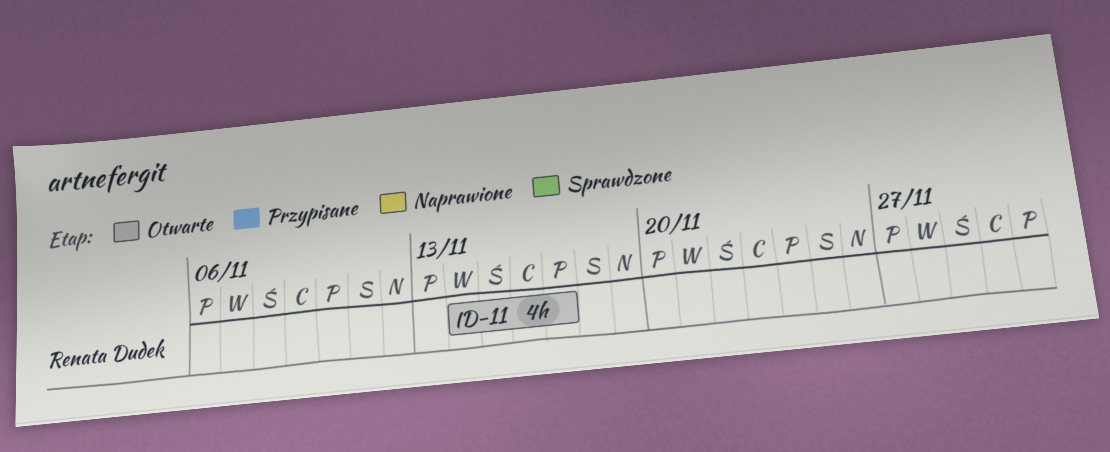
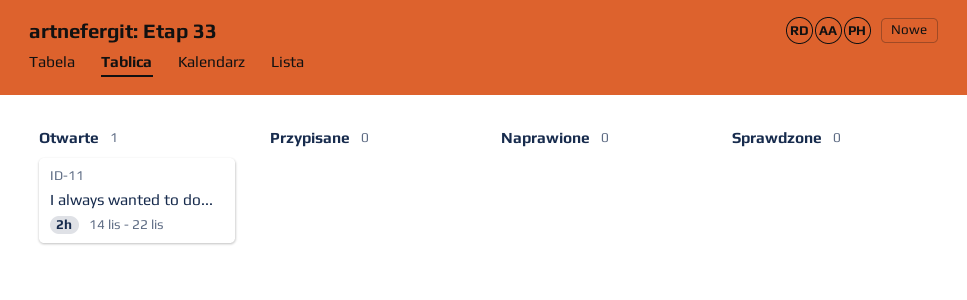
ID-11, estimate: 4h -> 2h
ID-11, due: Nov 17 -> Nov 22

